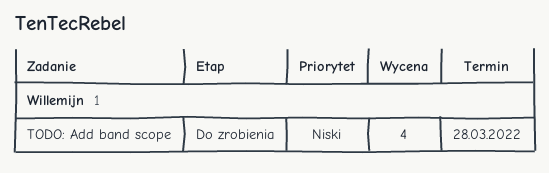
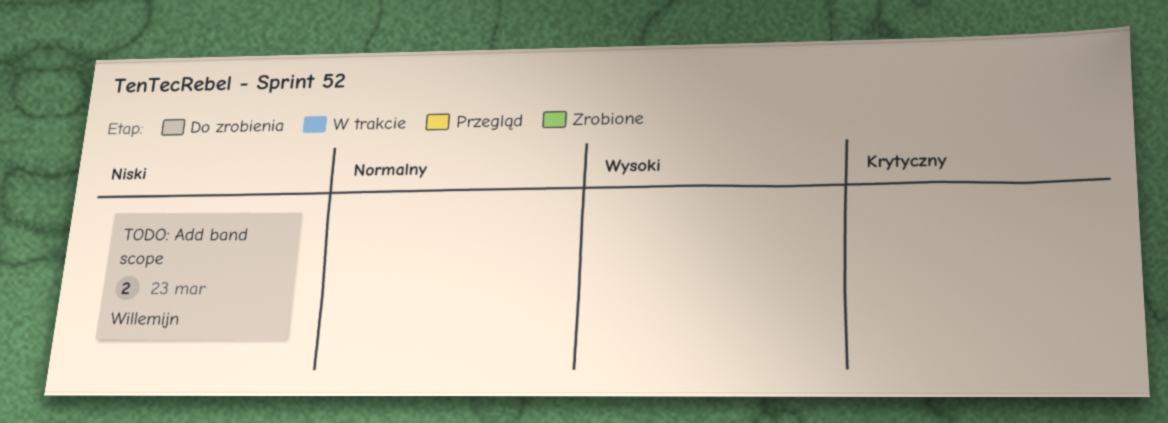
TODO: Add band scope, estimate: 4 -> 2
TODO: Add band scope, due: Mar 28 -> Mar 23

